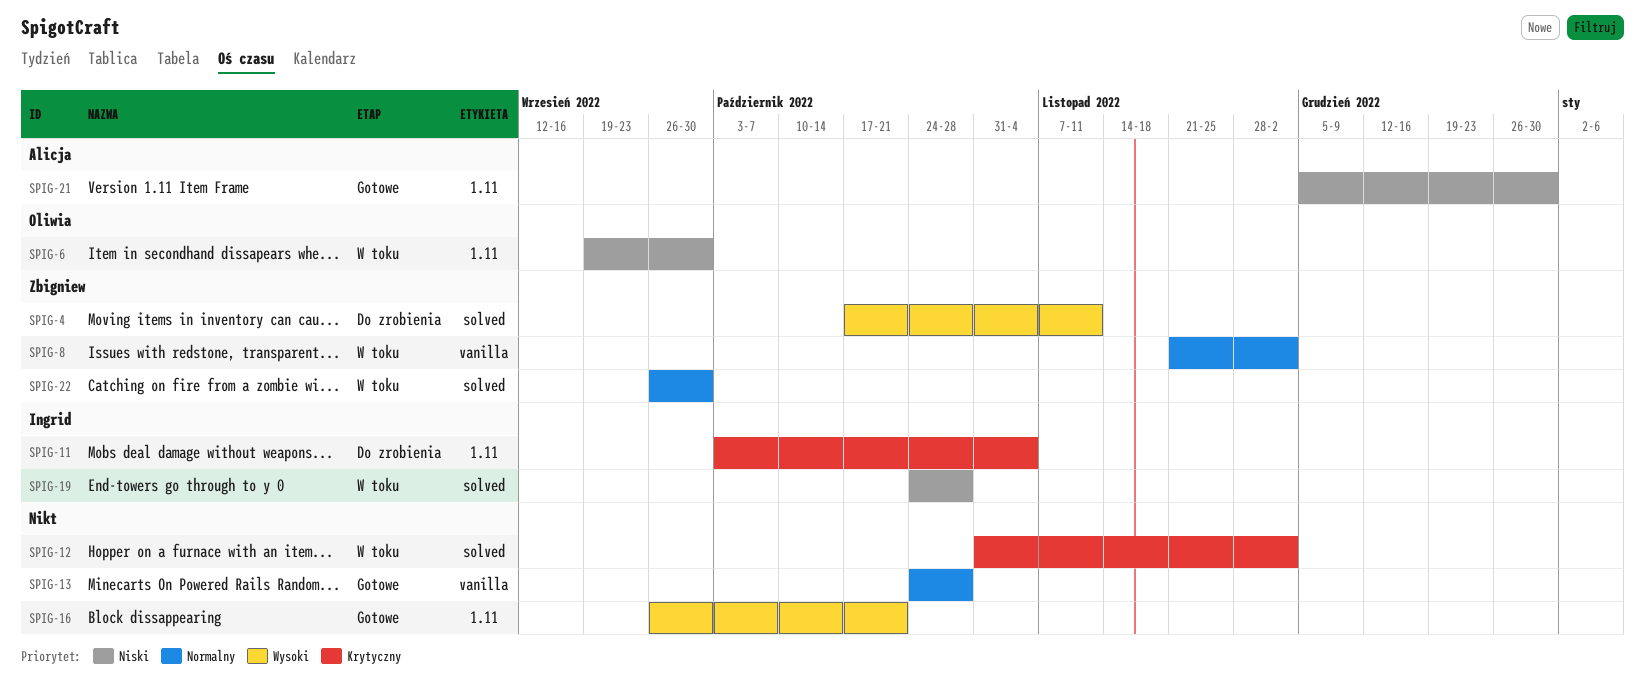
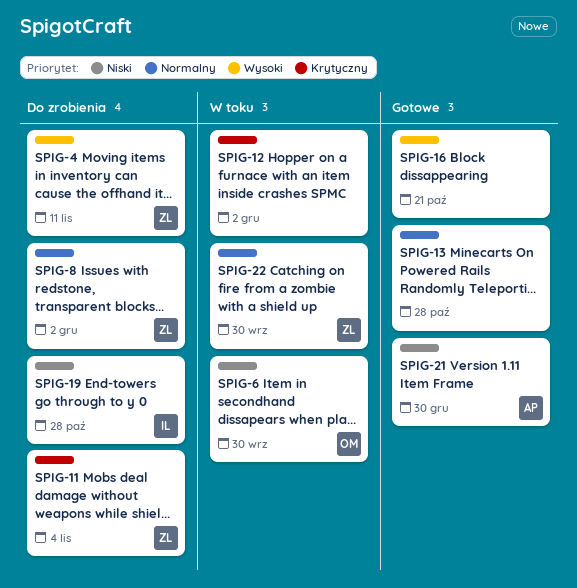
SPIG-8, status: W toku -> Do zrobienia
SPIG-11, owner: Ingrid -> Zbigniew
SPIG-19, status: W toku -> Do zrobienia

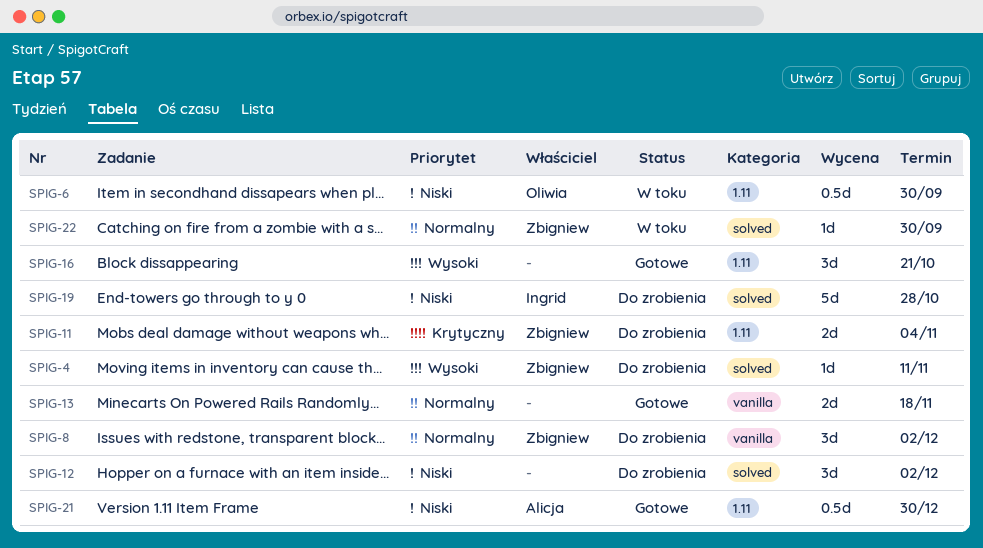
SPIG-12, status: W toku -> Do zrobienia
SPIG-12, priority: Krytyczny -> Niski
SPIG-13, due: Oct 28 -> Nov 18

